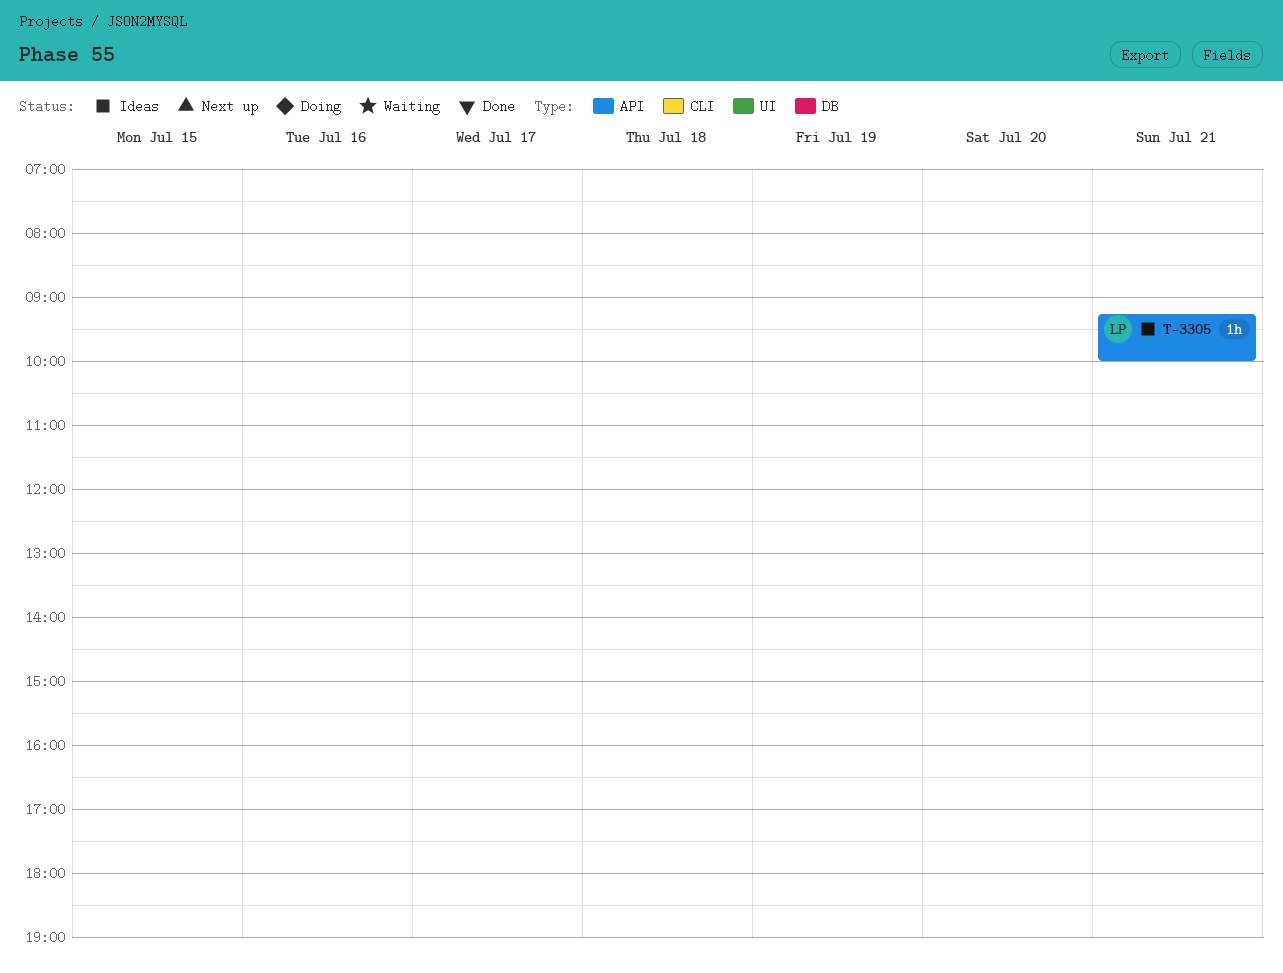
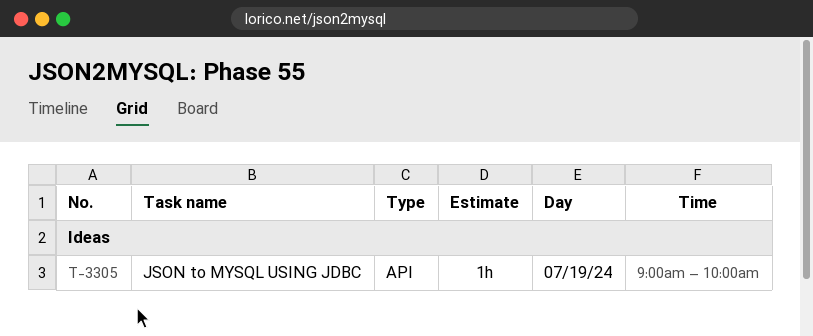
T-3305, day: Jul 21 -> Jul 19
T-3305, begins: 09:15 -> 09:00

